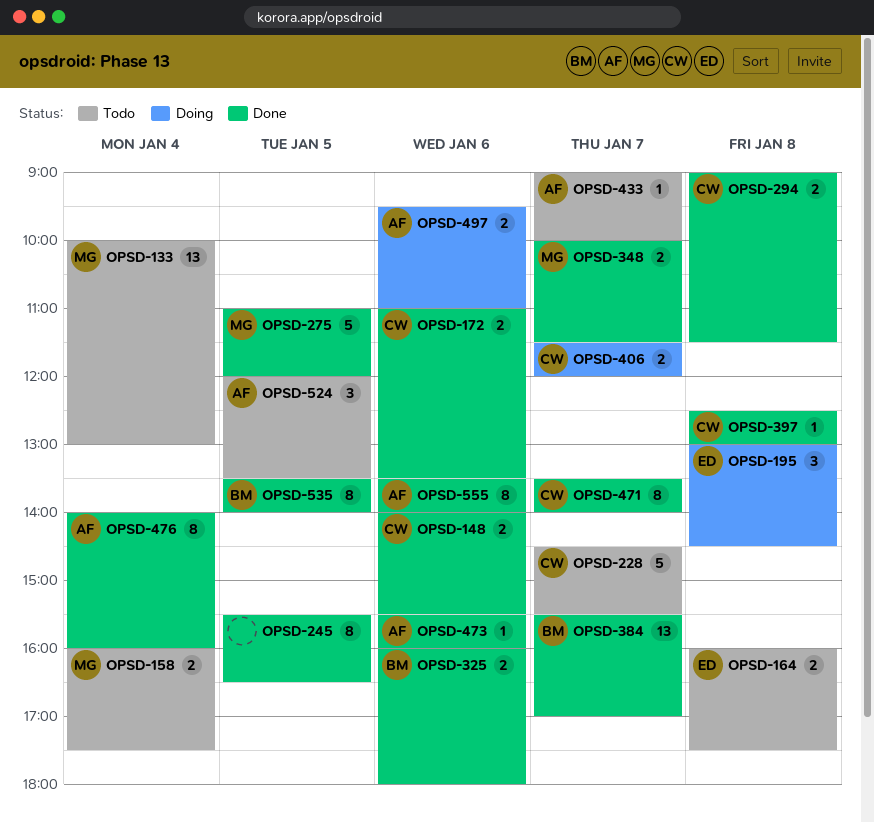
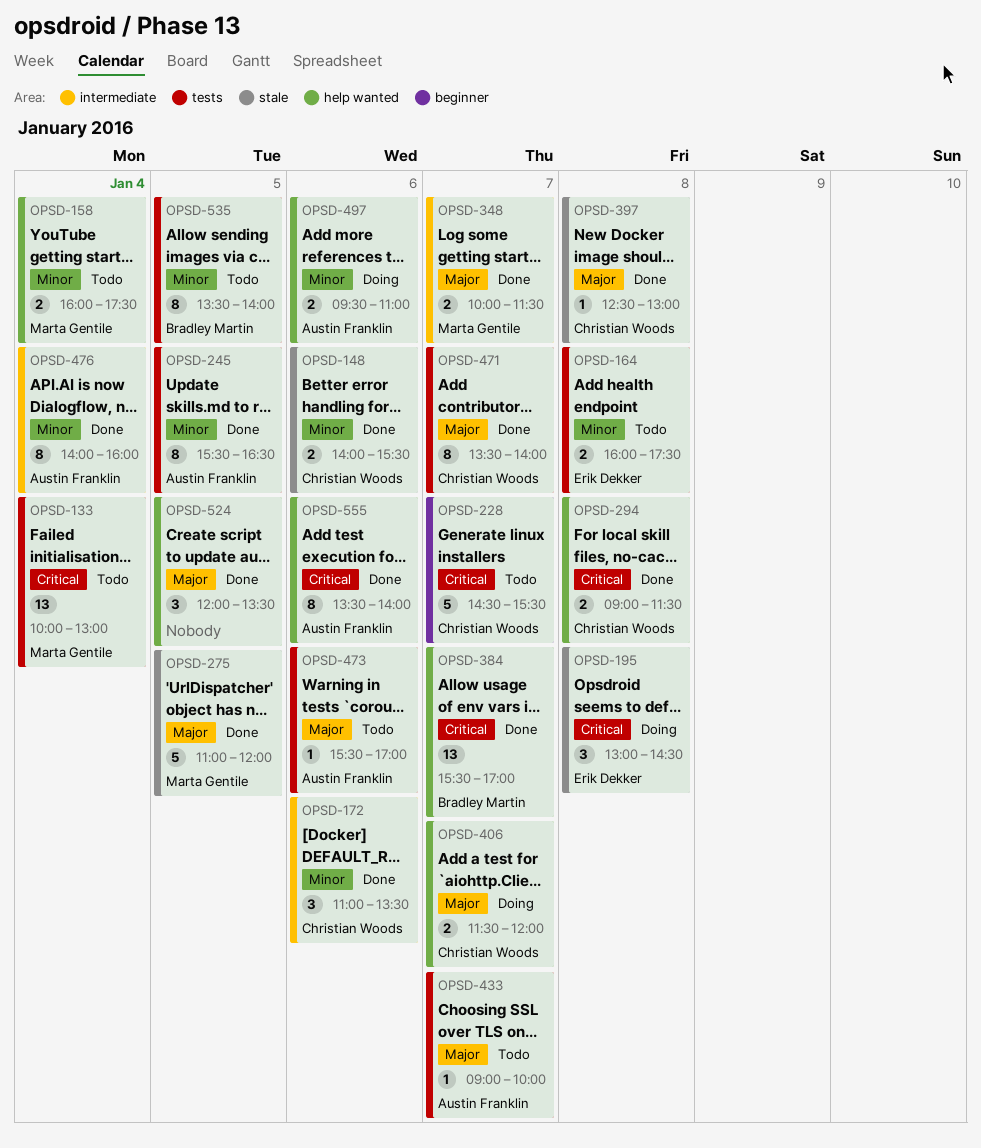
OPSD-172, estimate: 2 -> 3
OPSD-245, owner: none -> Austin Franklin
OPSD-325: present -> none
OPSD-473, status: Done -> Todo
OPSD-473, ends: 16:00 -> 17:00
OPSD-524, status: Todo -> Done
OPSD-524, owner: Austin Franklin -> none
OPSD-535, status: Done -> Todo

